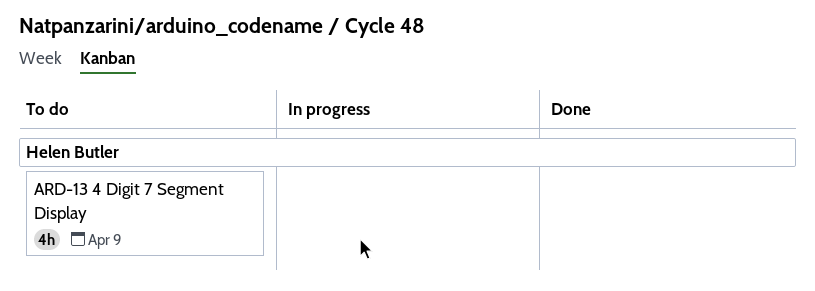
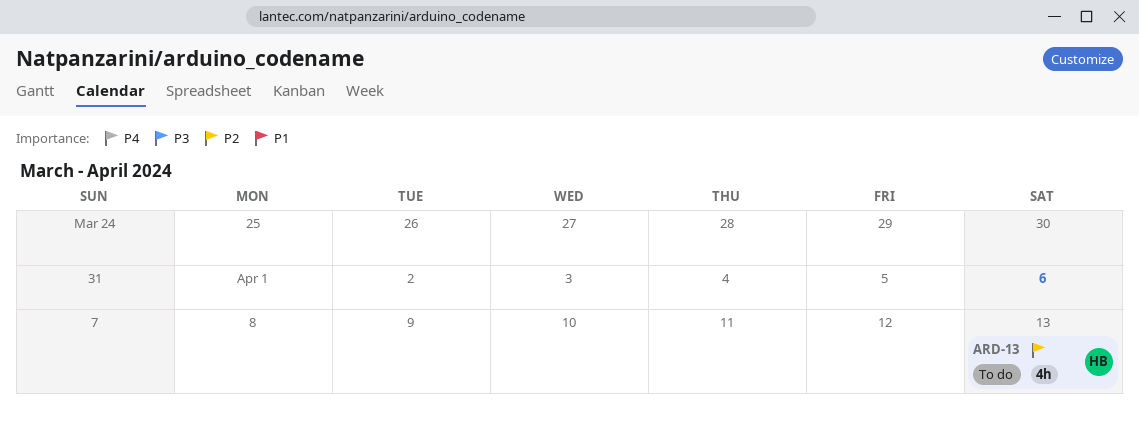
ARD-13, due: Apr 9 -> Apr 13

